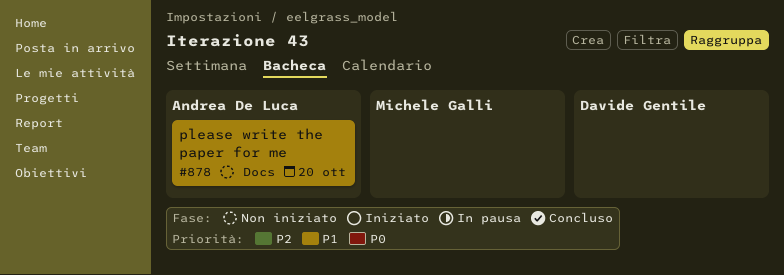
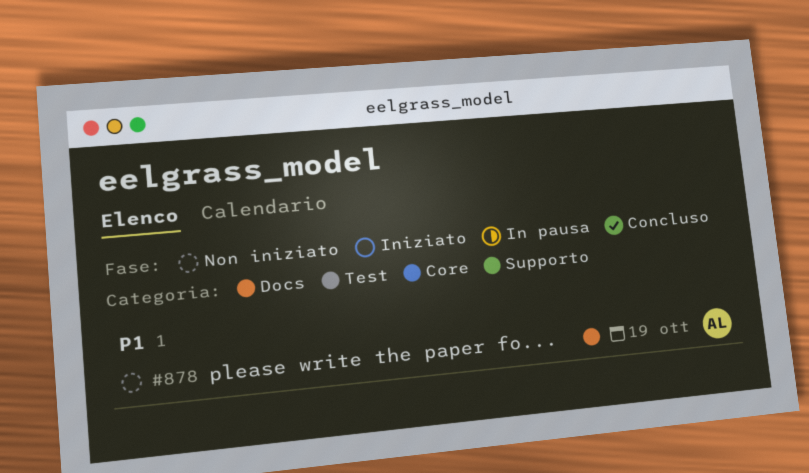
#878, due: Oct 20 -> Oct 19

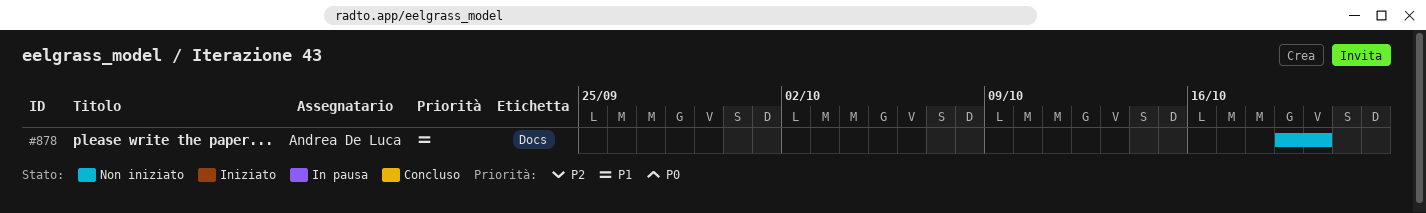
#878, due: Oct 19 -> Oct 20

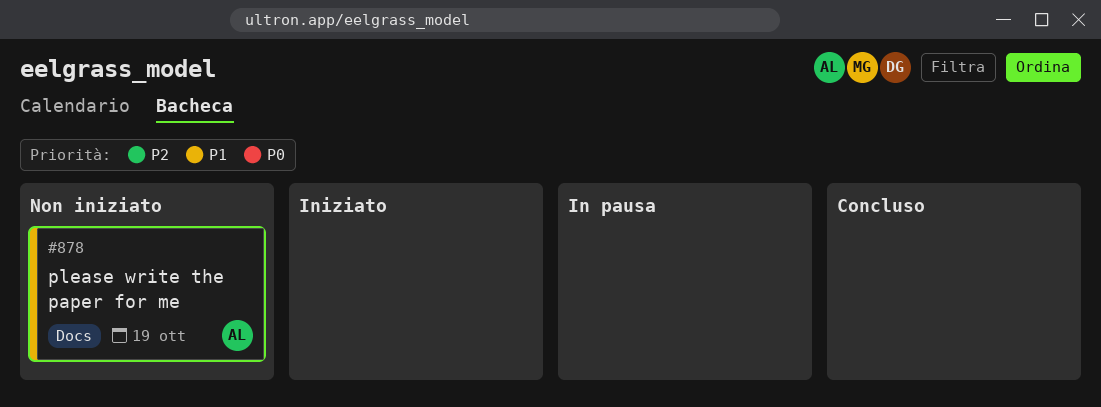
#878, due: Oct 20 -> Oct 19

